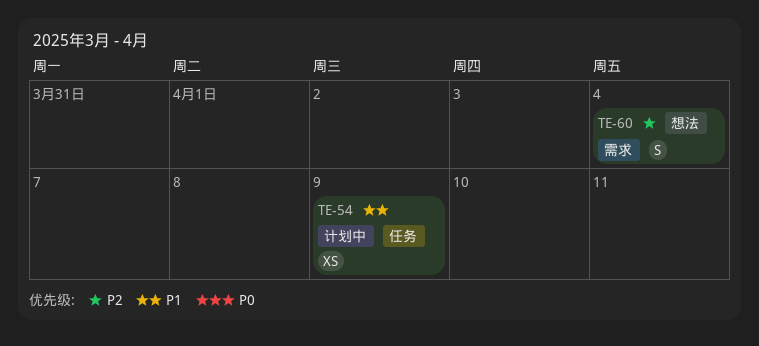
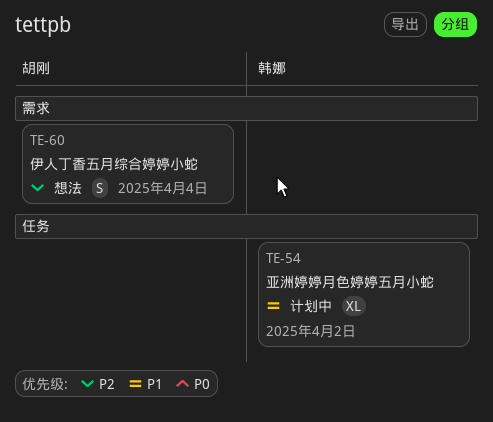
TE-54, estimate: XS -> XL
TE-54, due: Apr 9 -> Apr 2

